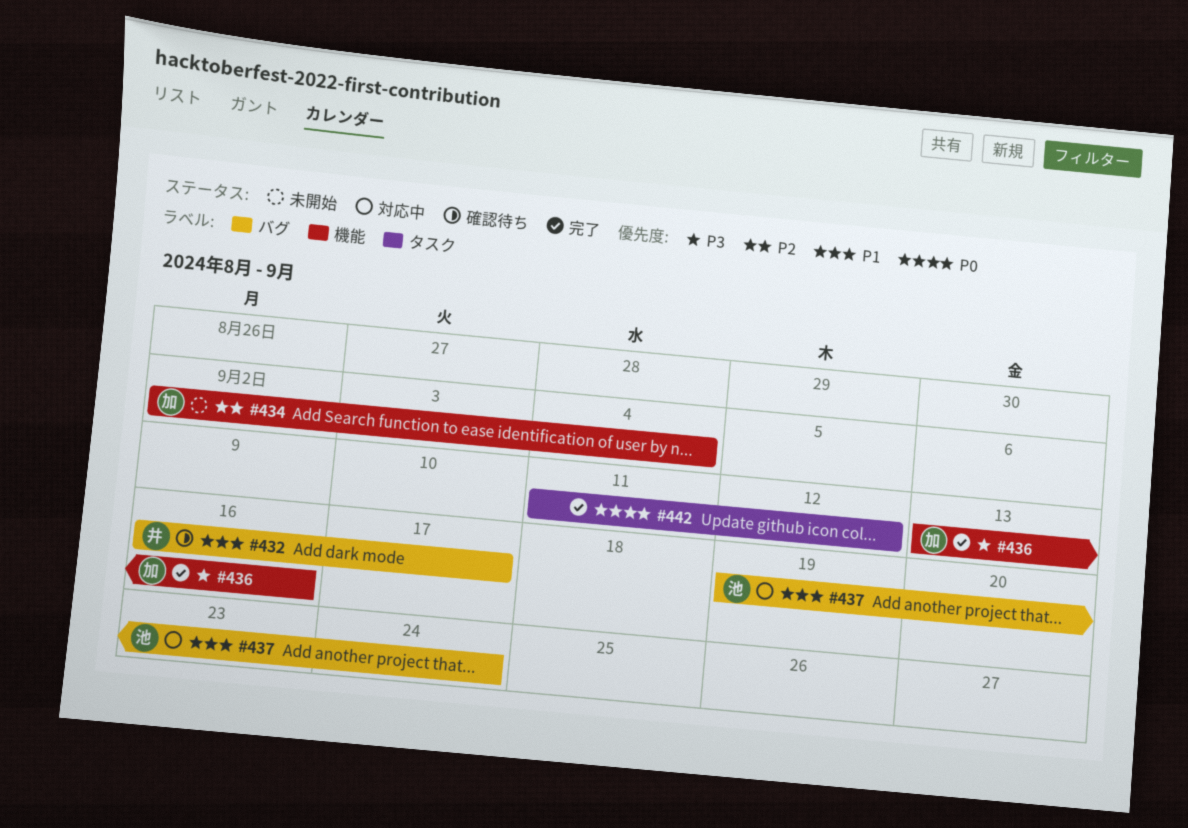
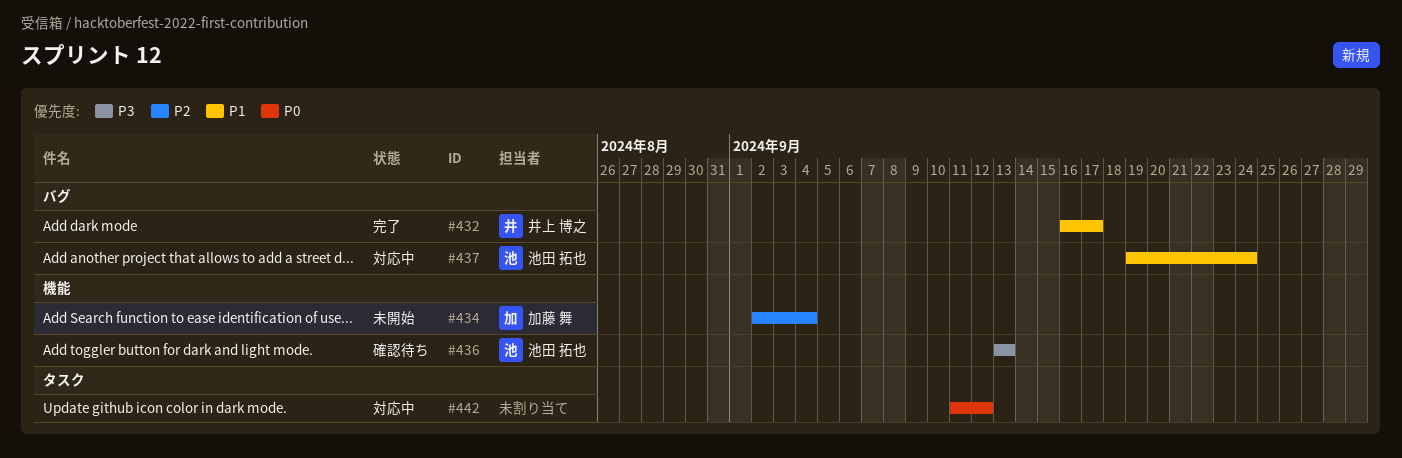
#432, status: 確認待ち -> 完了
#436, status: 完了 -> 確認待ち
#436, owner: 加藤 舞 -> 池田 拓也
#436, due: Sep 16 -> Sep 13
#442, status: 完了 -> 対応中

